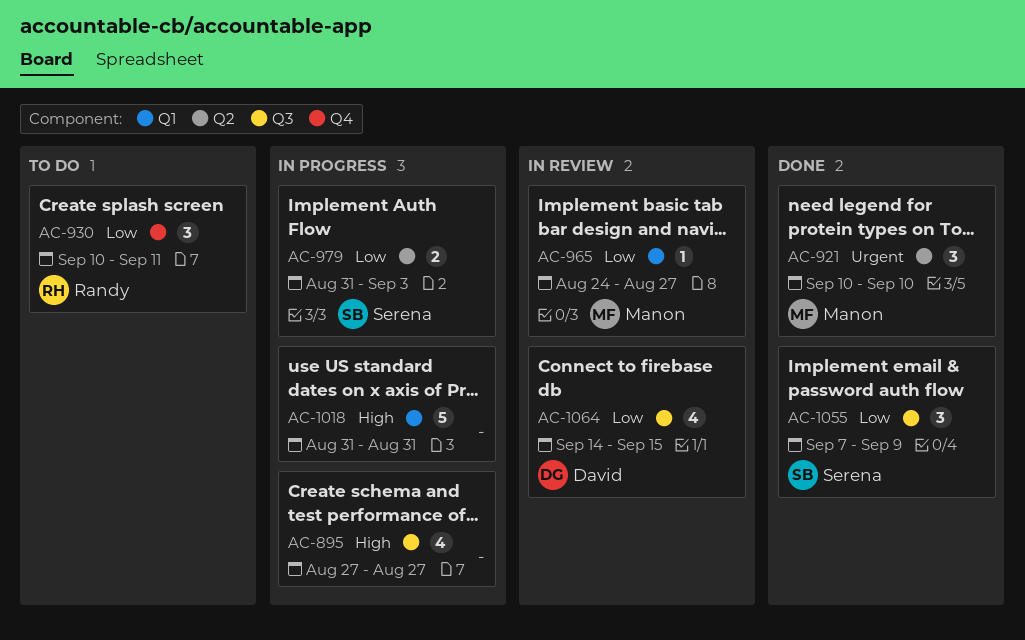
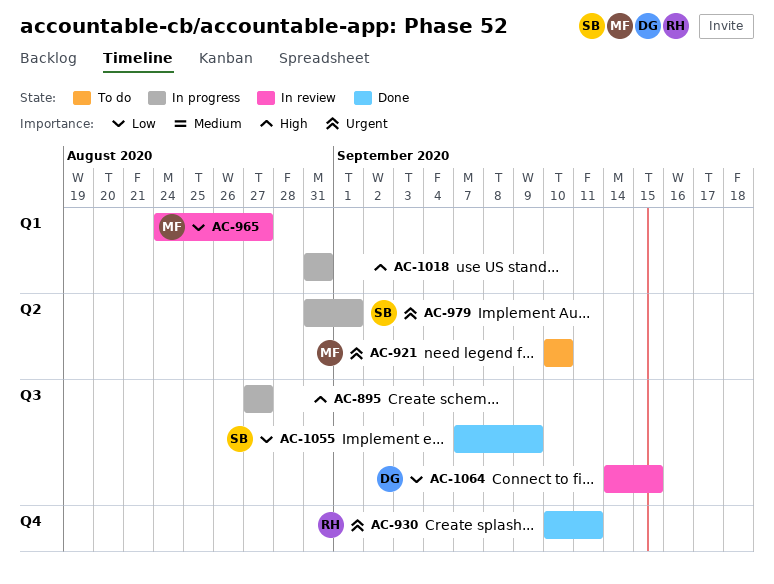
AC-921, status: Done -> To do
AC-930, status: To do -> Done
AC-930, priority: Low -> Urgent
AC-979, priority: Low -> Urgent
AC-979, due: Sep 3 -> Sep 1

